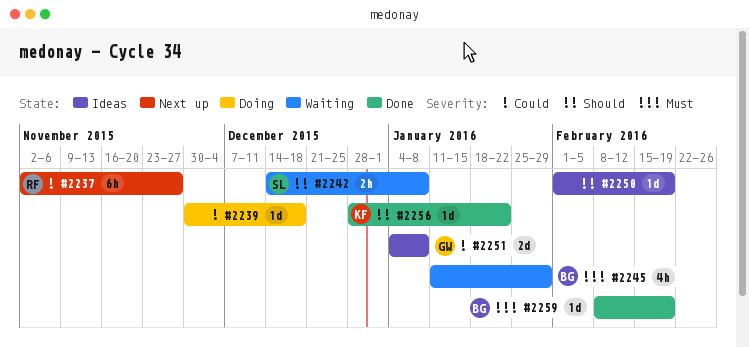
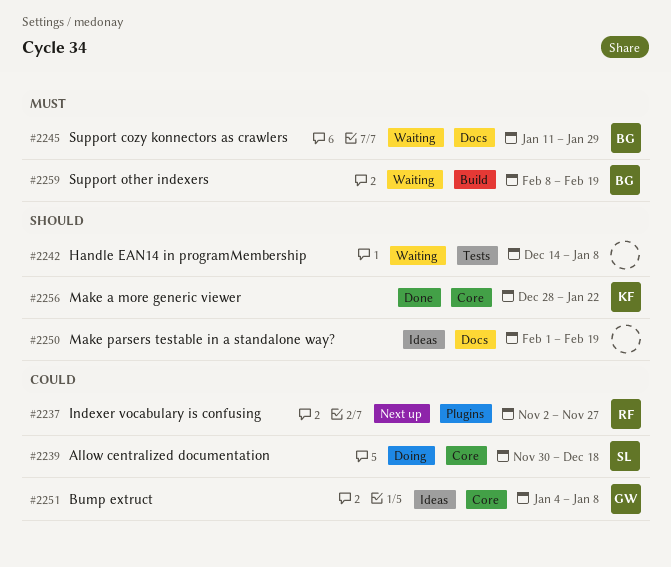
#2239, owner: none -> SL
#2242, owner: SL -> none
#2259, status: Done -> Waiting

